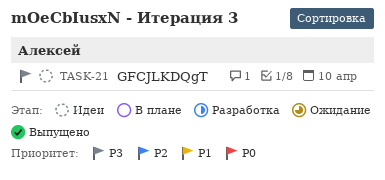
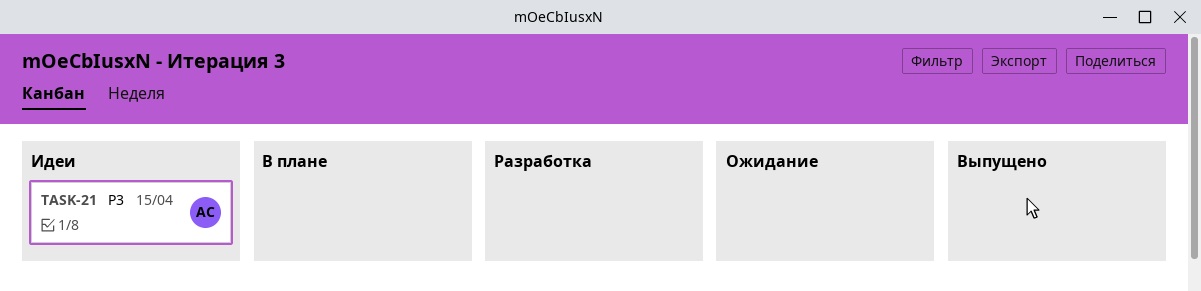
TASK-21, due: Apr 10 -> Apr 15

